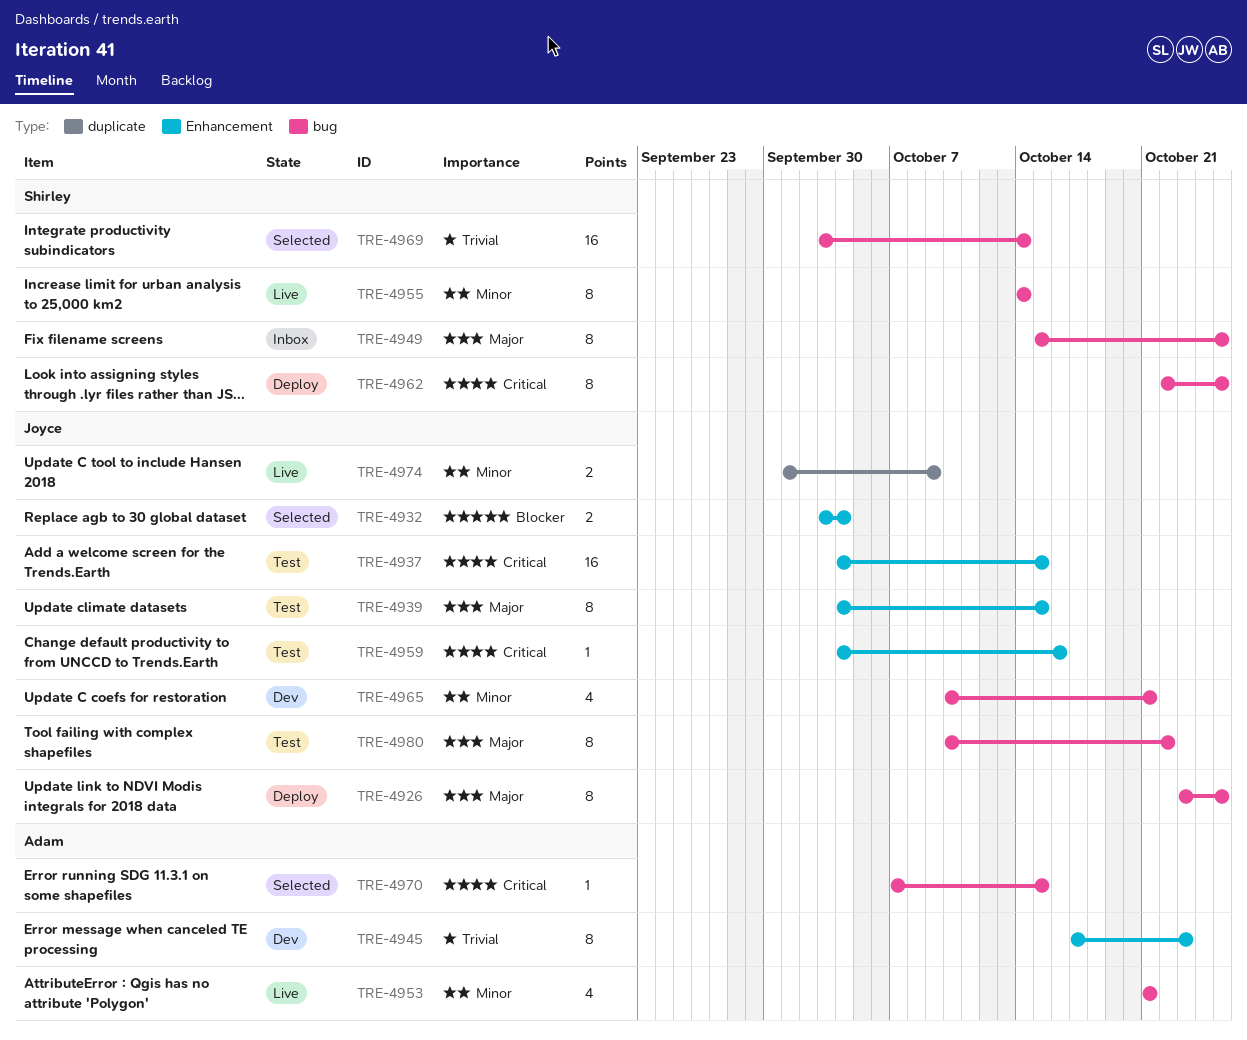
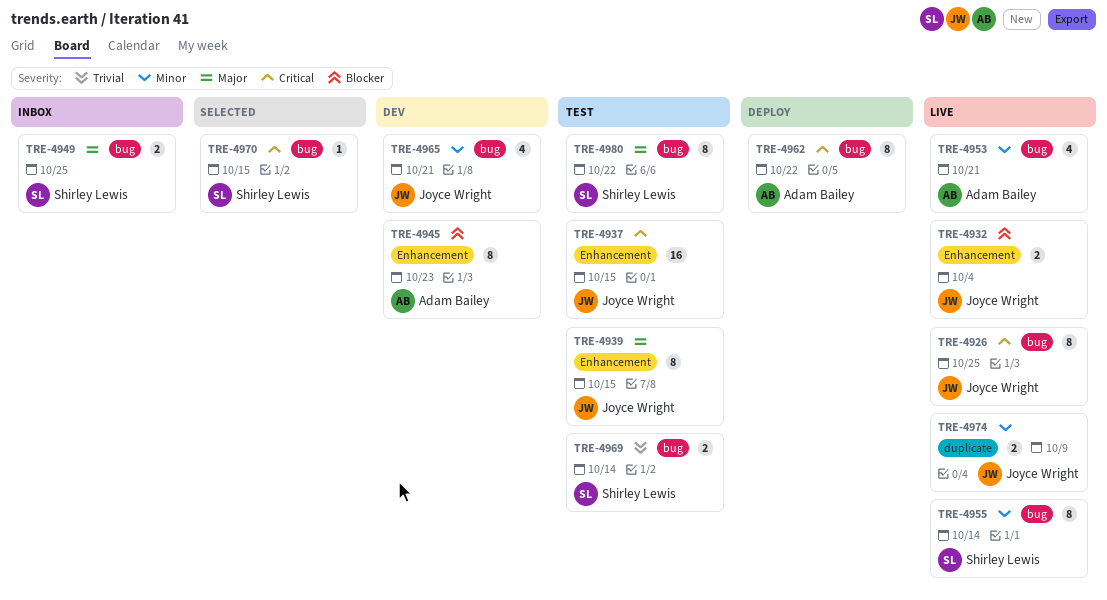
TRE-4926, status: Deploy -> Live
TRE-4926, priority: Major -> Critical
TRE-4932, status: Selected -> Live
TRE-4945, priority: Trivial -> Blocker
TRE-4949, estimate: 8 -> 2
TRE-4959: present -> none
TRE-4962, owner: Shirley Lewis -> Adam Bailey
TRE-4962, due: Oct 25 -> Oct 22
TRE-4969, status: Selected -> Test
TRE-4969, estimate: 16 -> 2
TRE-4970, owner: Adam Bailey -> Shirley Lewis
TRE-4980, owner: Joyce Wright -> Shirley Lewis

